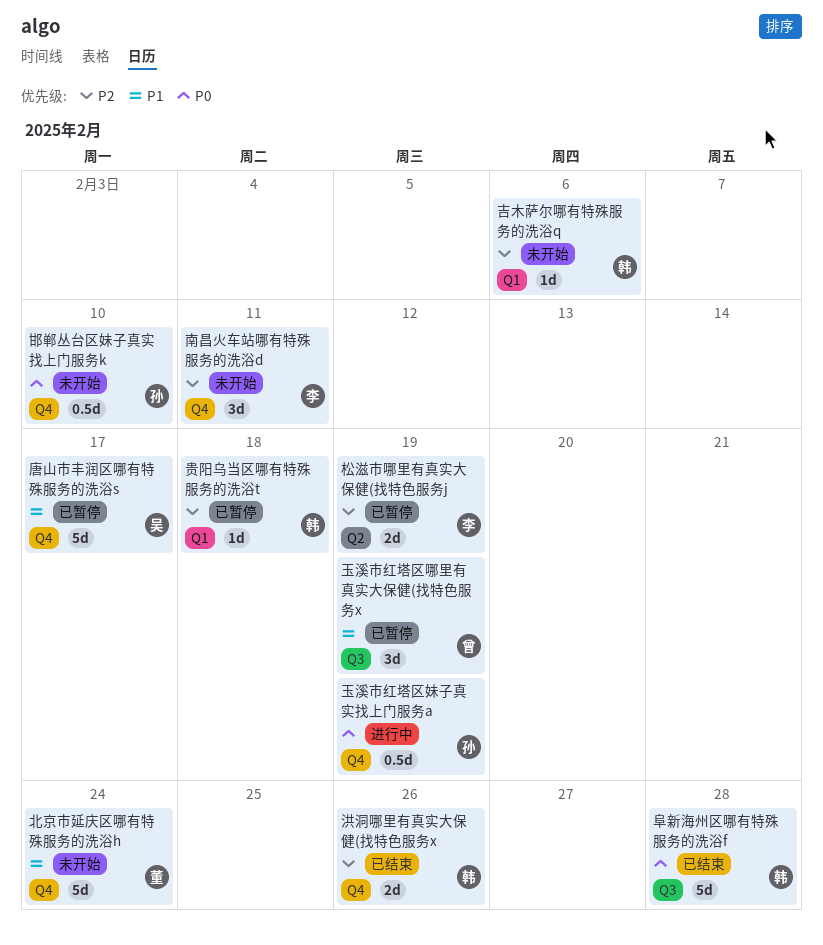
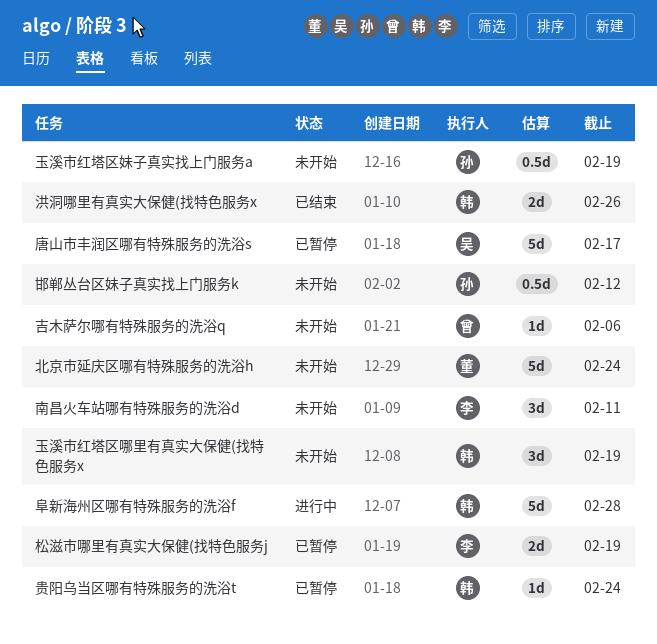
吉木萨尔哪有特殊服务的洗浴q, owner: 韩 -> 曾
玉溪市红塔区哪里有真实大保健(找特色服务x, status: 已暂停 -> 未开始
玉溪市红塔区哪里有真实大保健(找特色服务x, owner: 曾 -> 韩
玉溪市红塔区妹子真实找上门服务a, status: 进行中 -> 未开始
贵阳乌当区哪有特殊服务的洗浴t, due: Feb 18 -> Feb 24
邯郸丛台区妹子真实找上门服务k, due: Feb 10 -> Feb 12
阜新海州区哪有特殊服务的洗浴f, status: 已结束 -> 进行中

